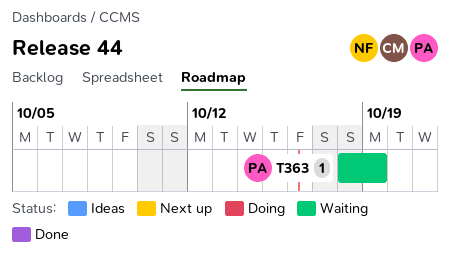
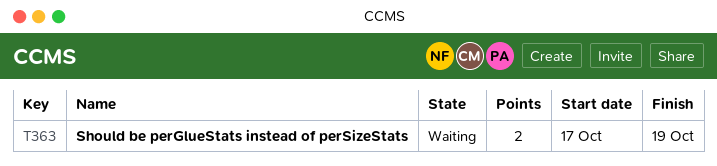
T363, estimate: 1 -> 2
T363, start: Oct 18 -> Oct 17

